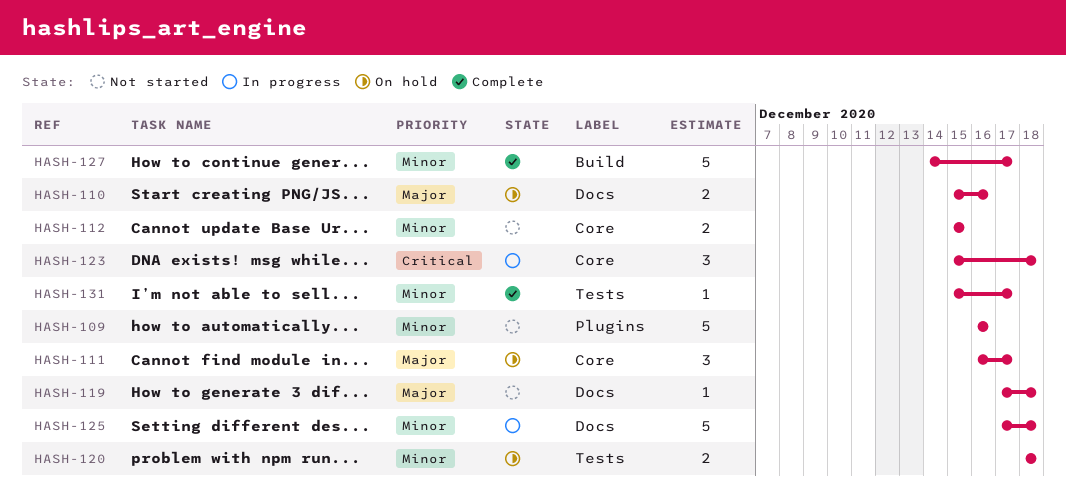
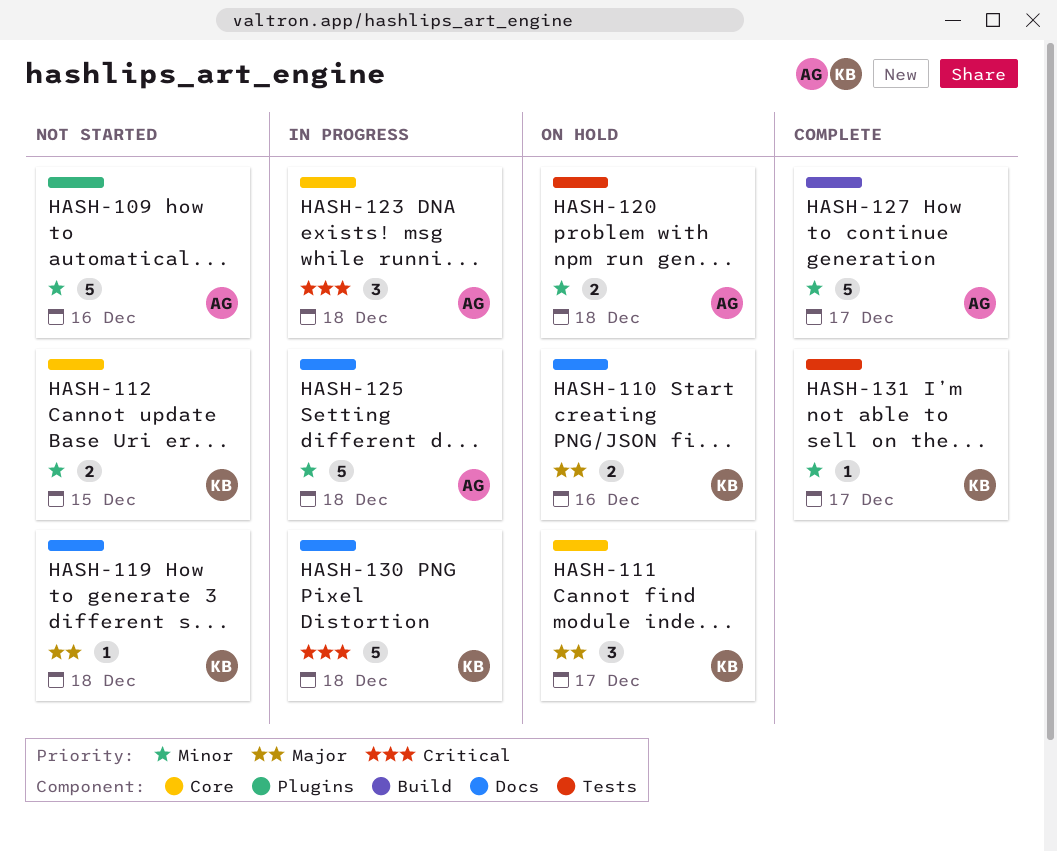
HASH-130: none -> present

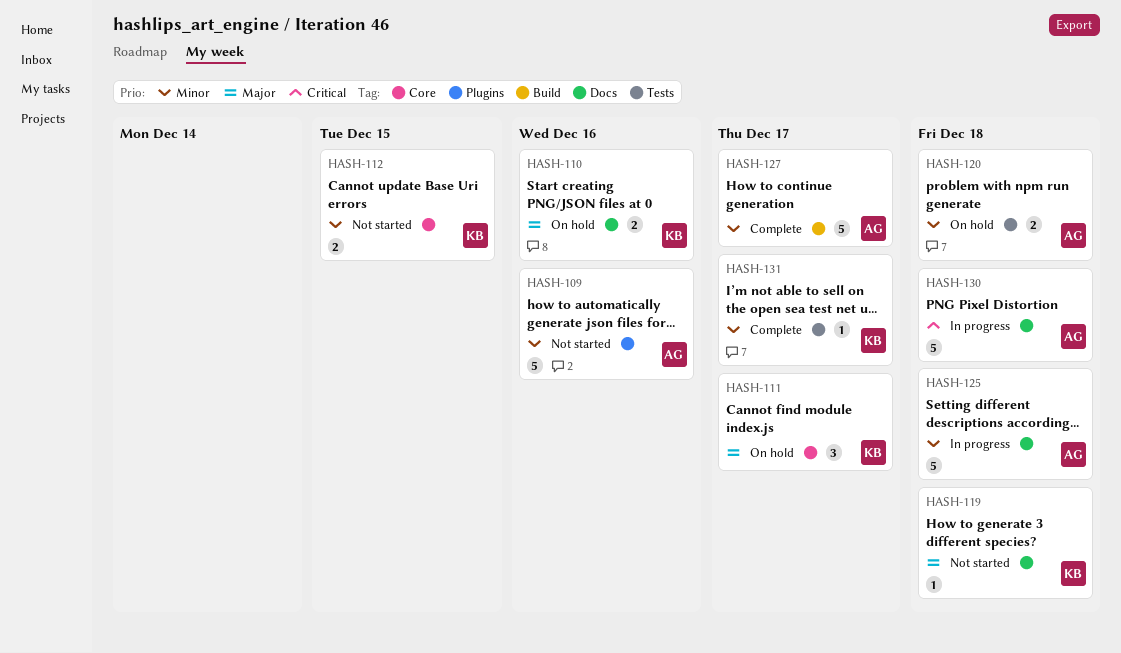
HASH-123: present -> none
HASH-130, owner: KB -> AG

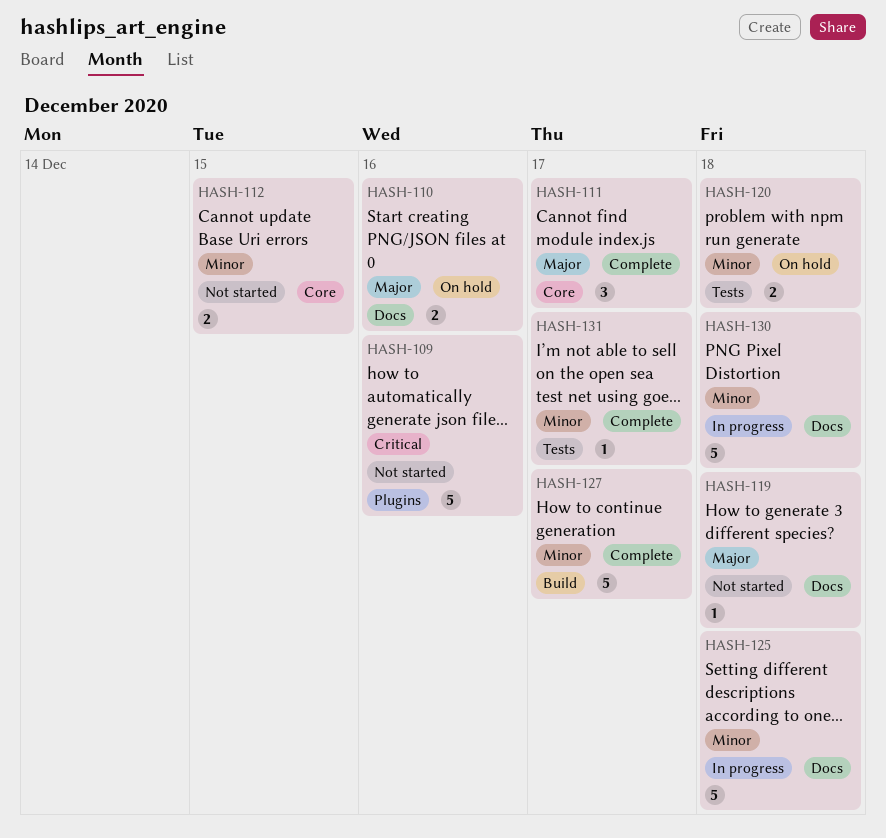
HASH-109, priority: Minor -> Critical
HASH-111, status: On hold -> Complete
HASH-130, priority: Critical -> Minor

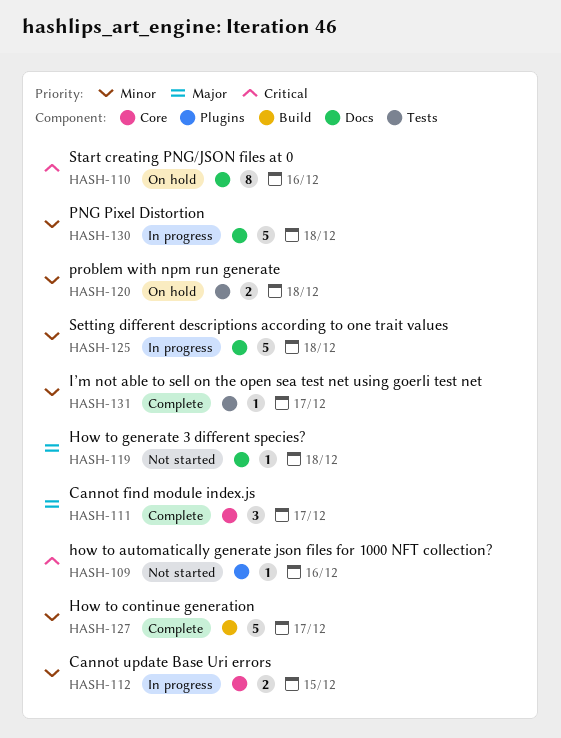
HASH-109, estimate: 5 -> 1
HASH-110, priority: Major -> Critical
HASH-110, estimate: 2 -> 8
HASH-112, status: Not started -> In progress

